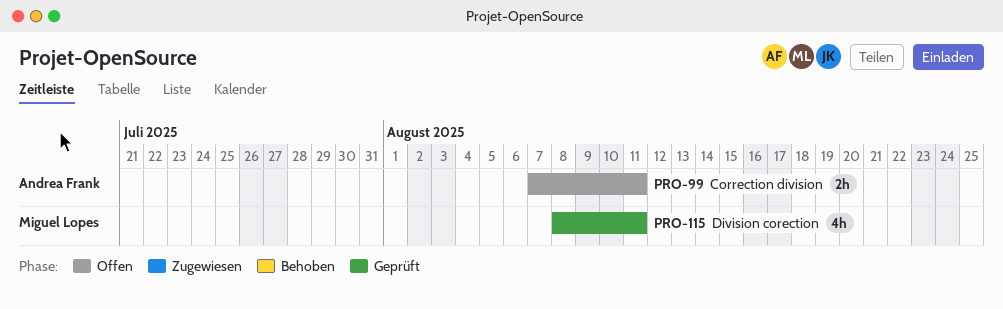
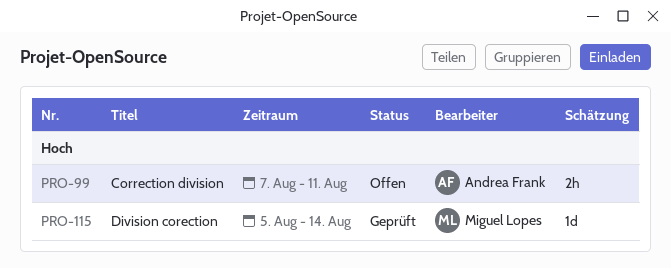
PRO-115, estimate: 4h -> 1d
PRO-115, start: Aug 8 -> Aug 5
PRO-115, due: Aug 11 -> Aug 14

